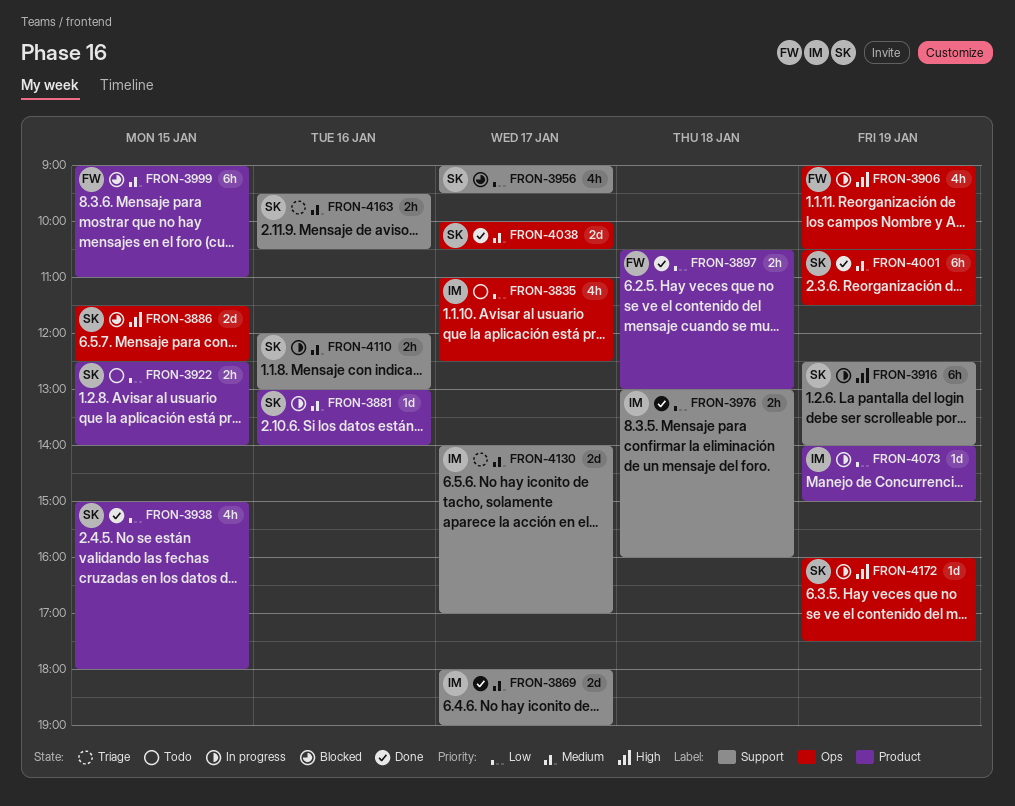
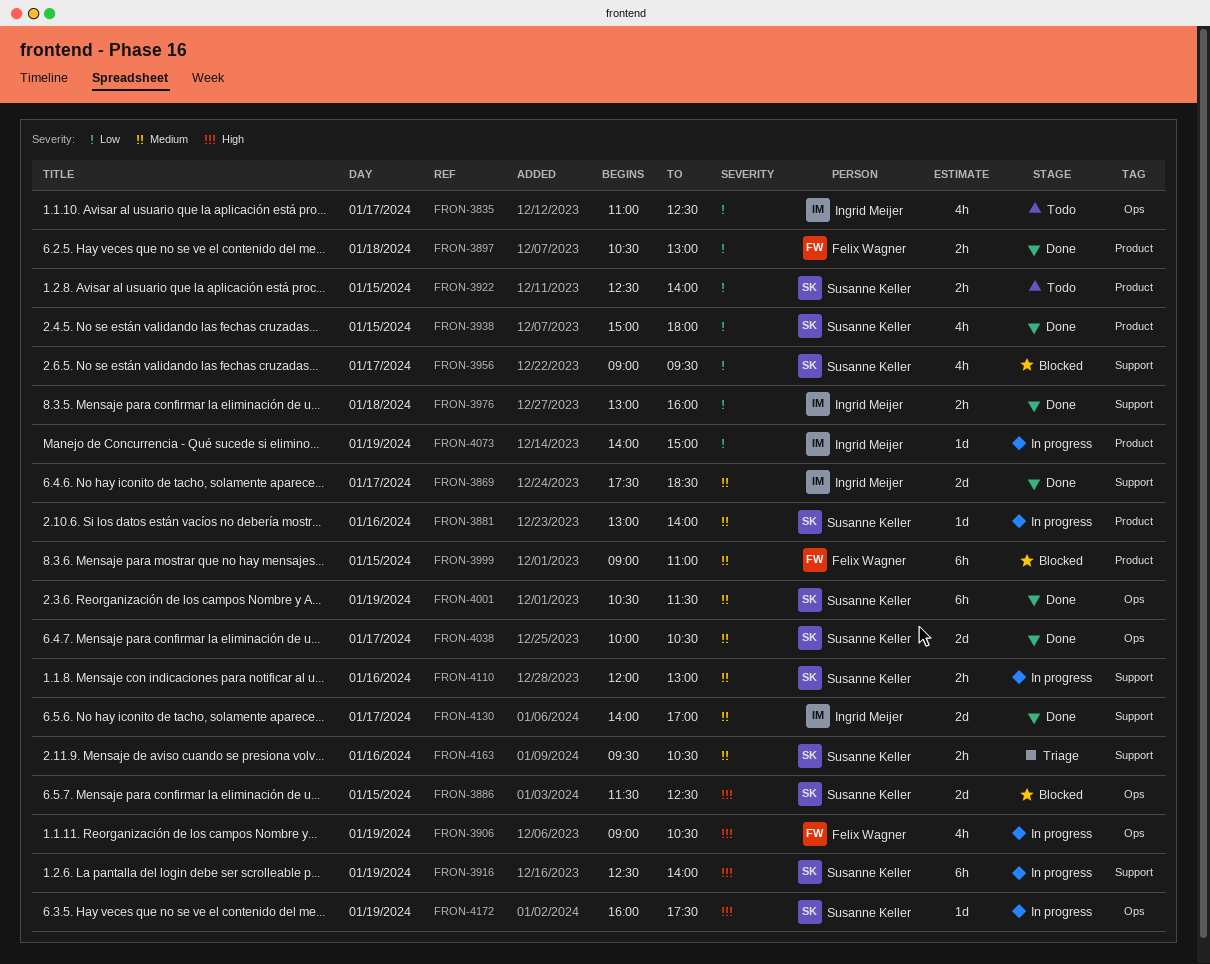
FRON-3869, begins: 18:00 -> 17:30
FRON-3869, ends: 19:00 -> 18:30
FRON-4130, status: Triage -> Done

